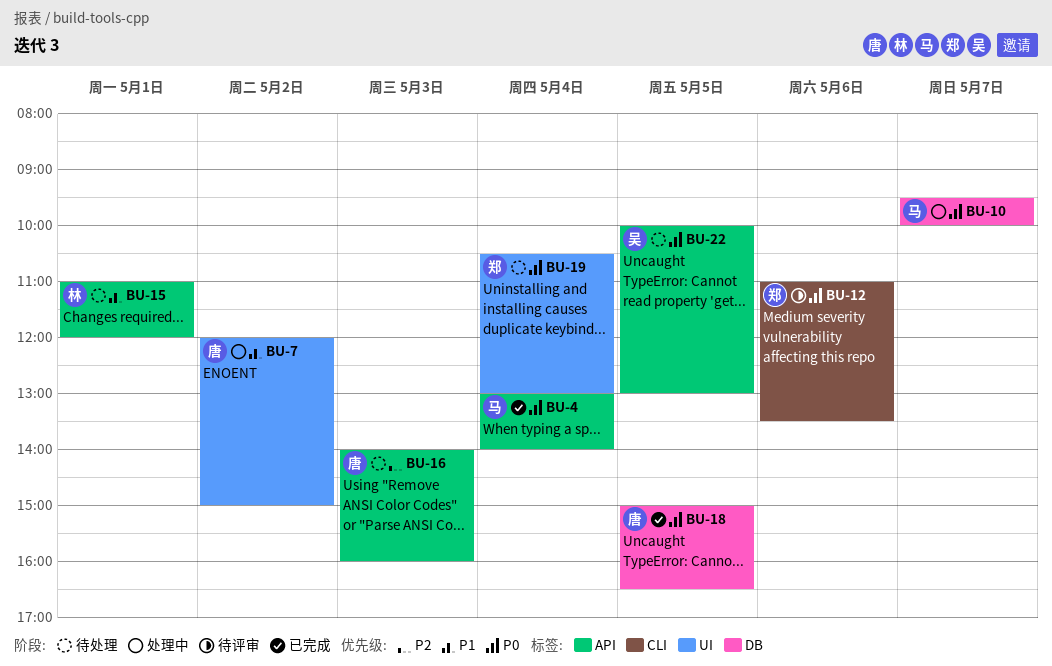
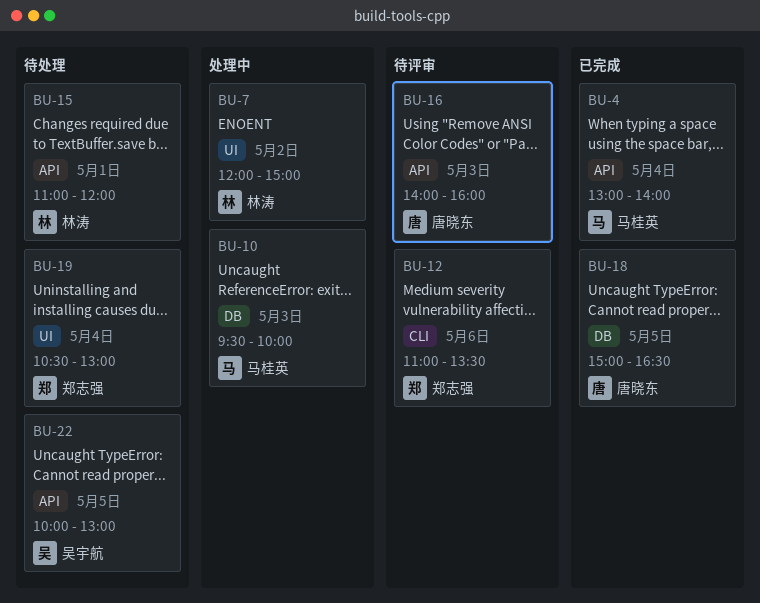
BU-7, owner: 唐晓东 -> 林涛
BU-10, day: May 7 -> May 3
BU-16, status: 待处理 -> 待评审

